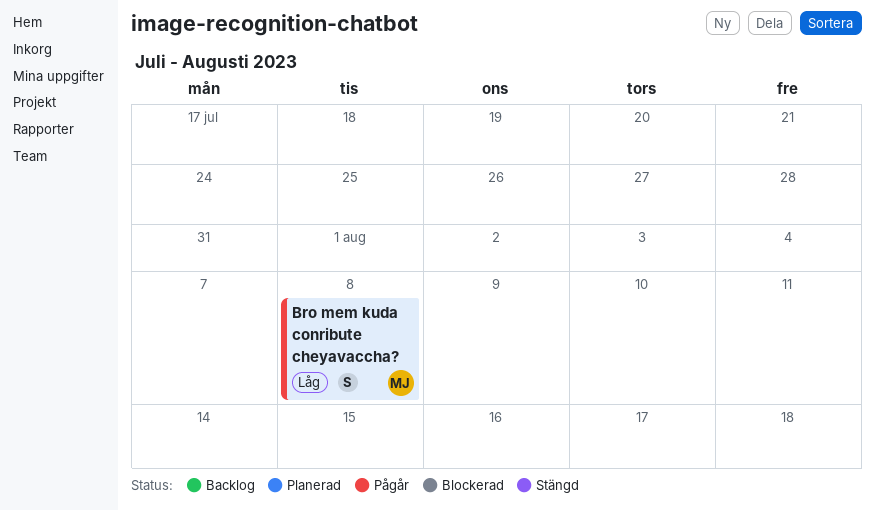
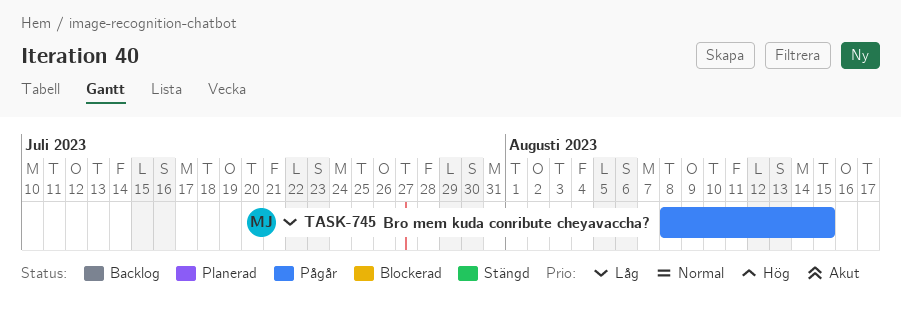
Bro mem kuda conribute cheyavaccha?, due: Aug 8 -> Aug 15

